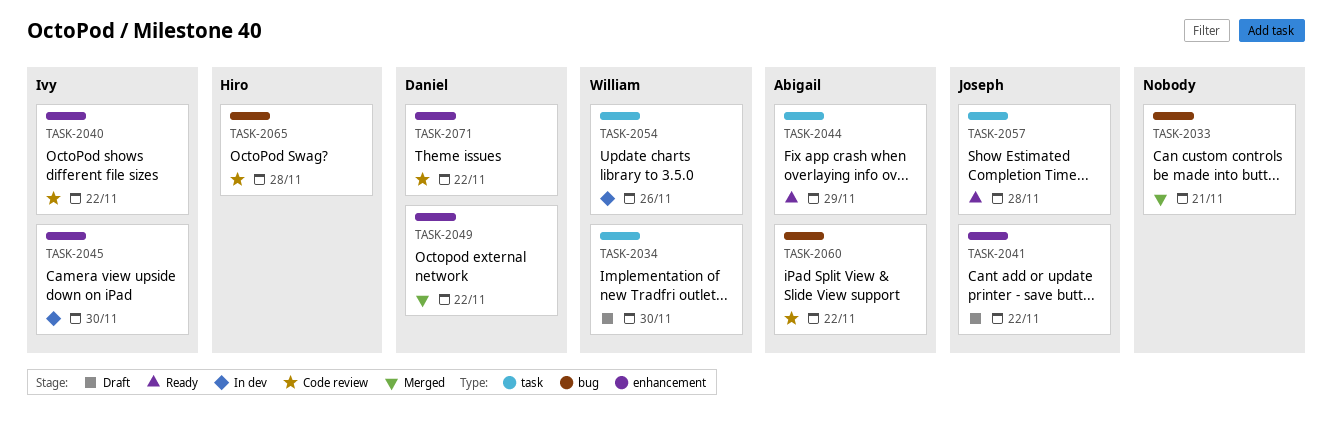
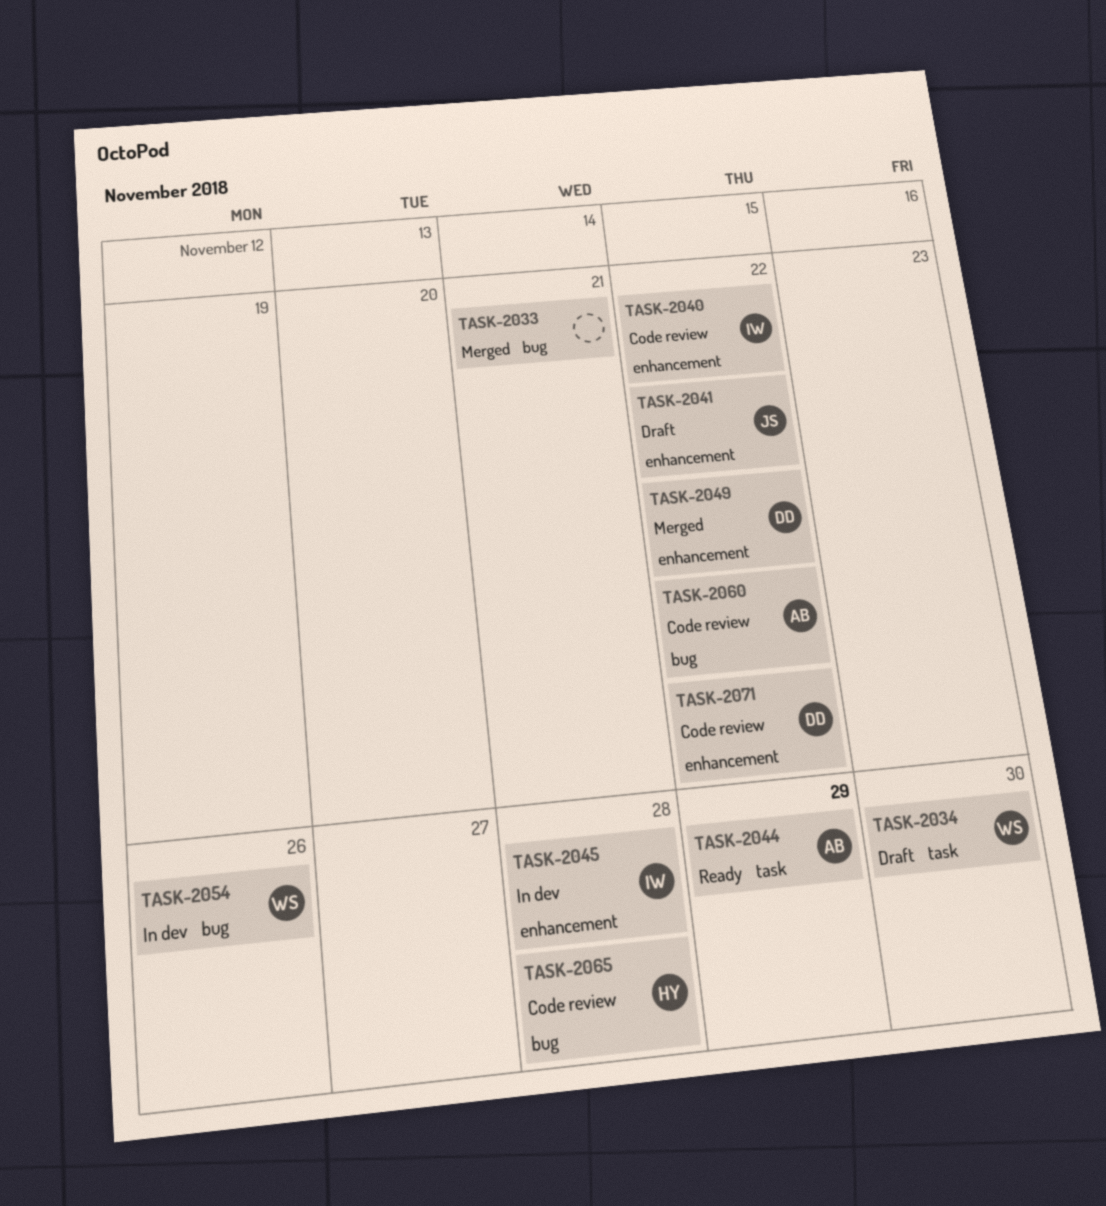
TASK-2045, due: Nov 30 -> Nov 28
TASK-2054, label: task -> bug
TASK-2057: present -> none

